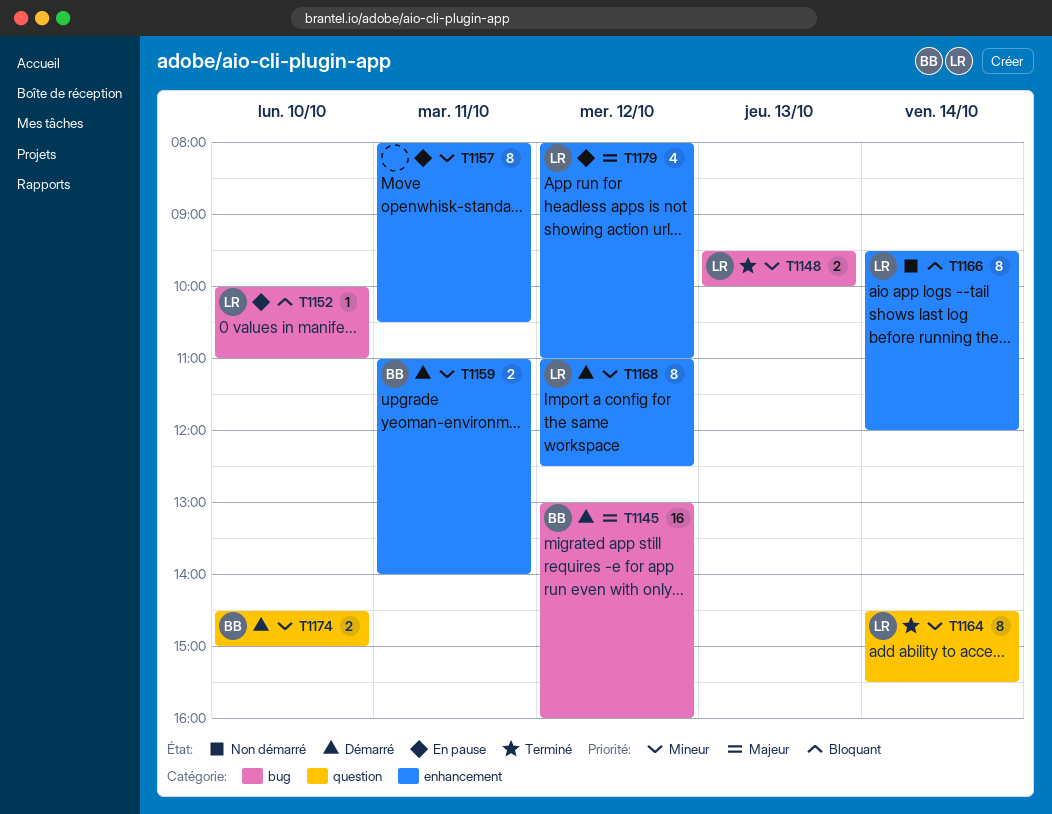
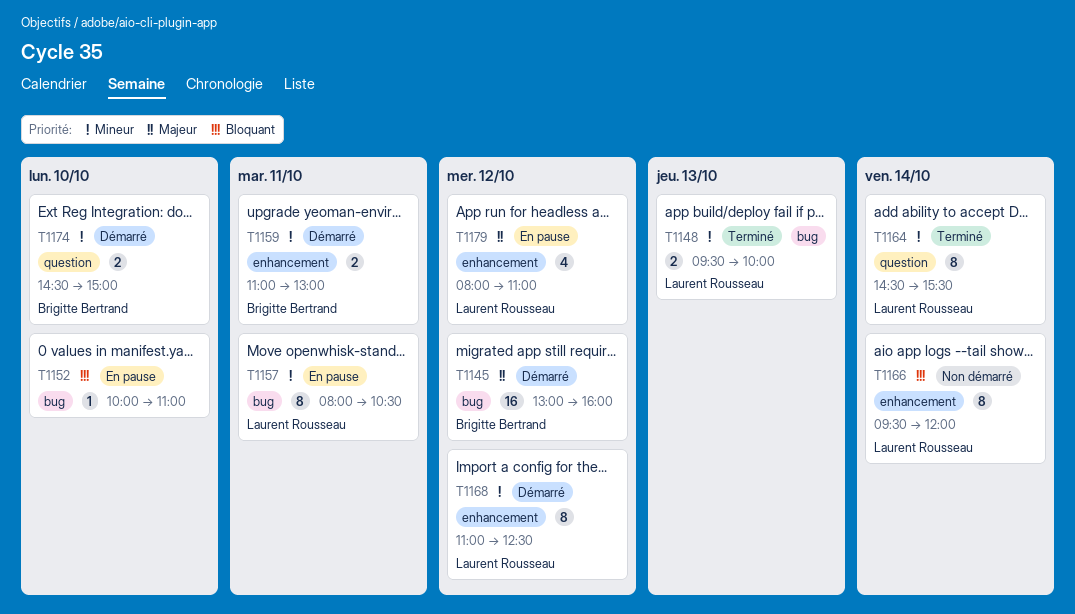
T1152, owner: Laurent Rousseau -> none
T1157, owner: none -> Laurent Rousseau
T1157, label: enhancement -> bug
T1159, ends: 14:00 -> 13:00

